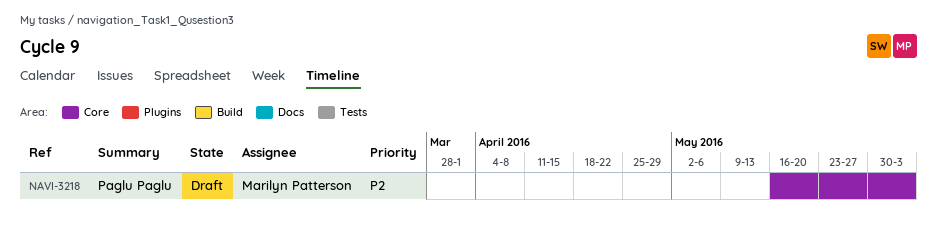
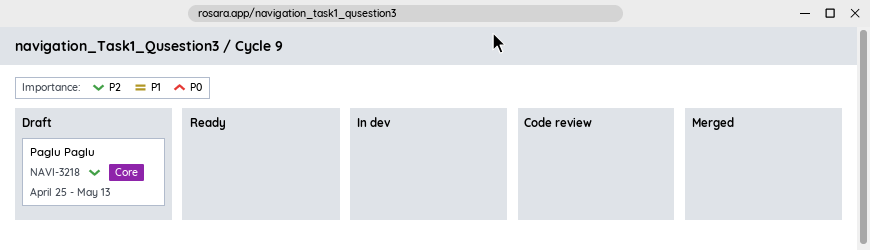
NAVI-3218, start: May 16 -> Apr 25
NAVI-3218, due: Jun 3 -> May 13

